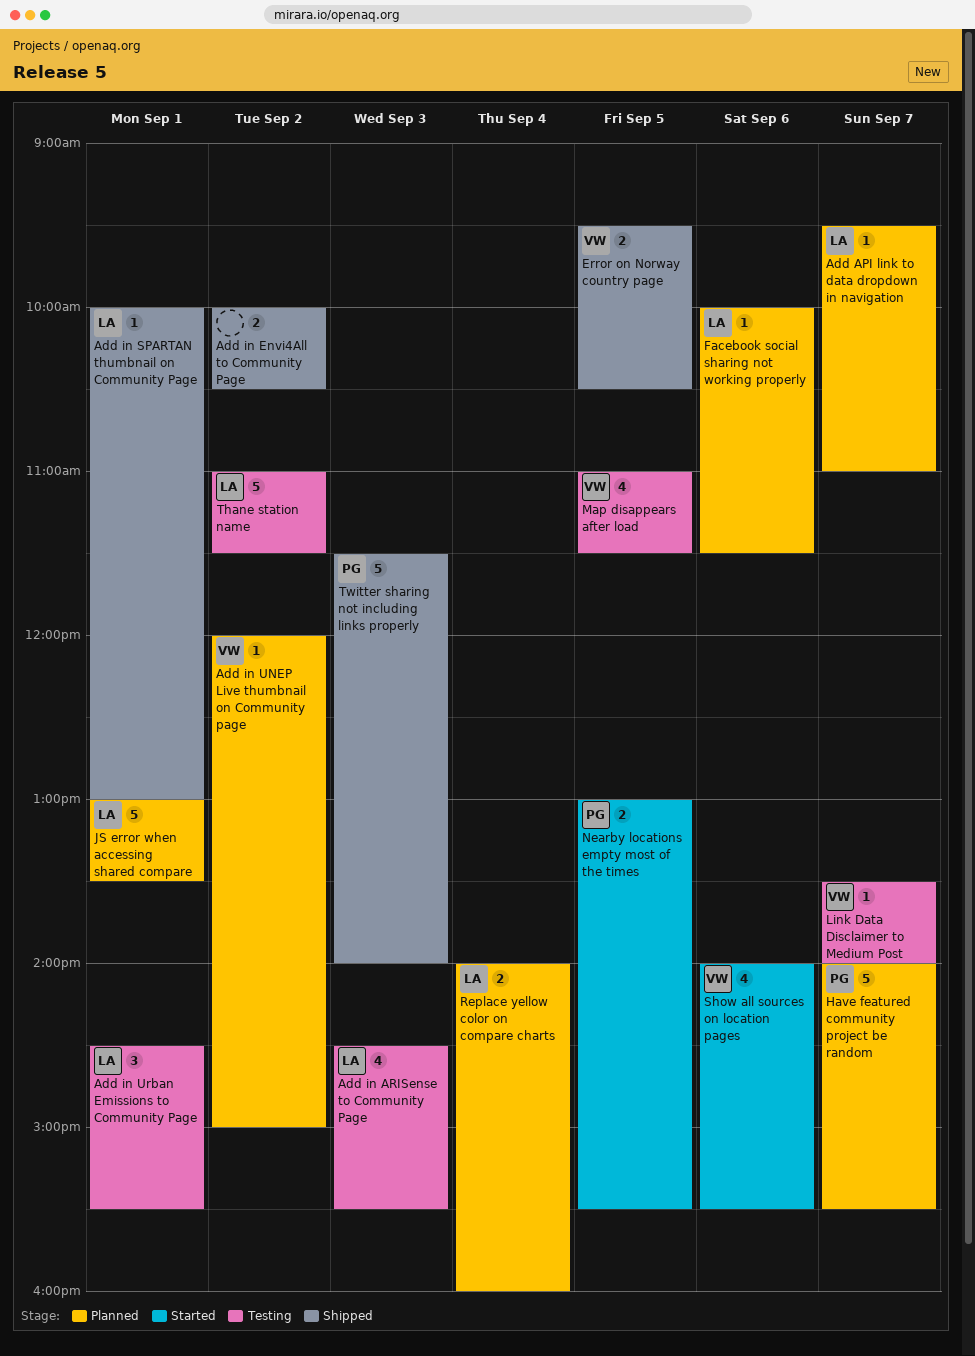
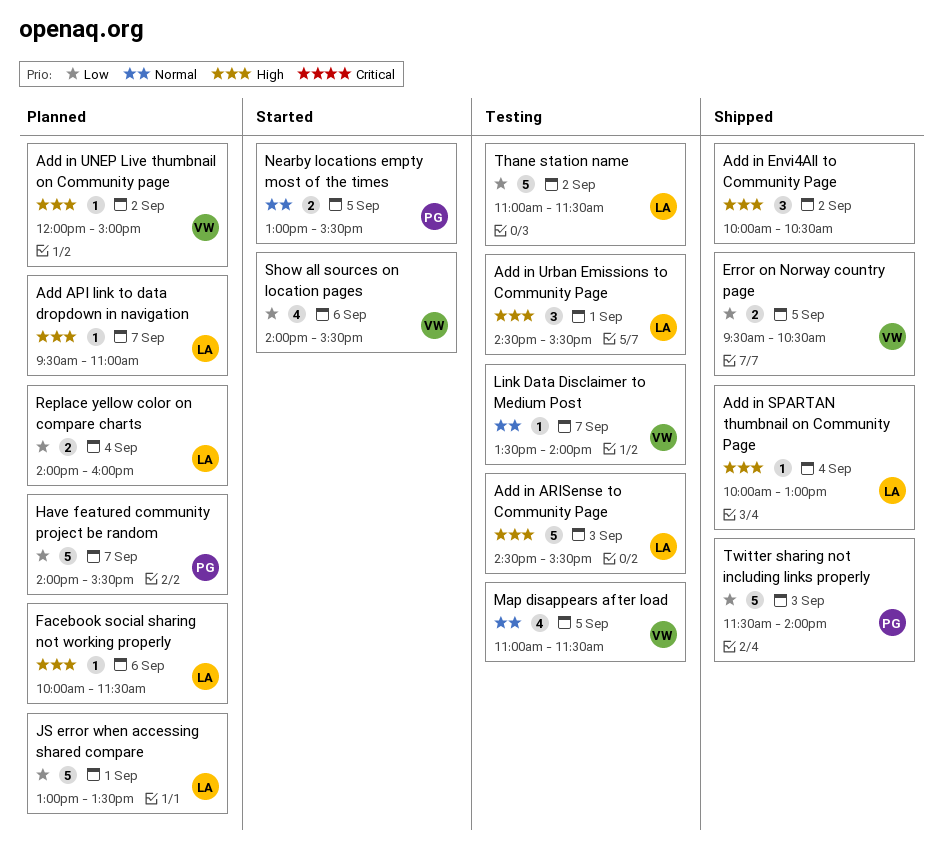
Add in ARISense to Community Page, estimate: 4 -> 5
Add in Envi4All to Community Page, estimate: 2 -> 3
Add in SPARTAN thumbnail on Community Page, day: Sep 1 -> Sep 4

